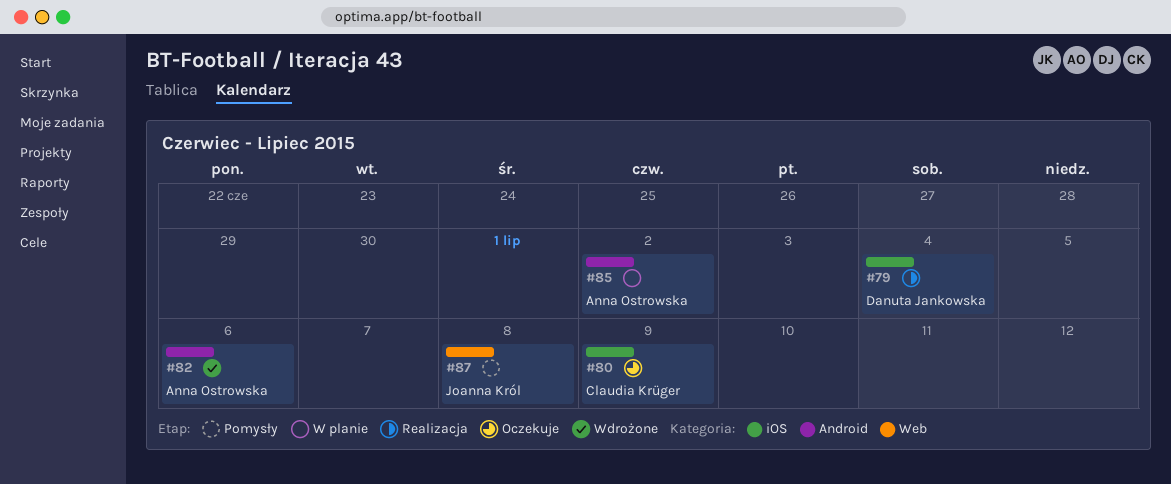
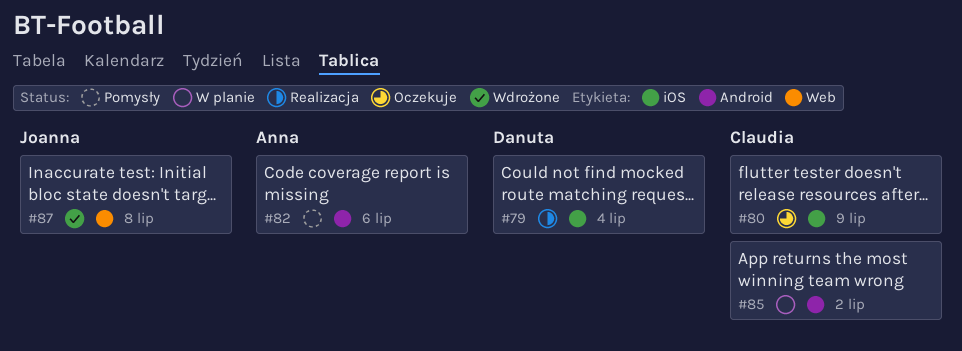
#82, status: Wdrożone -> Pomysły
#85, owner: Anna Ostrowska -> Claudia Krüger
#87, status: Pomysły -> Wdrożone

